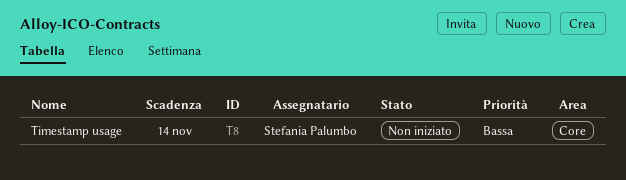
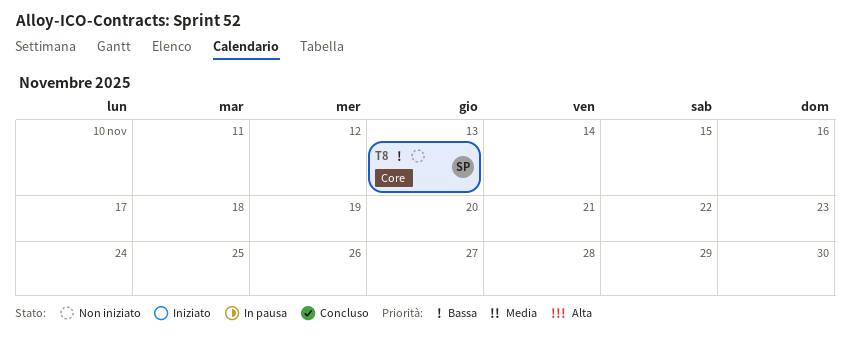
T8, due: Nov 14 -> Nov 13

